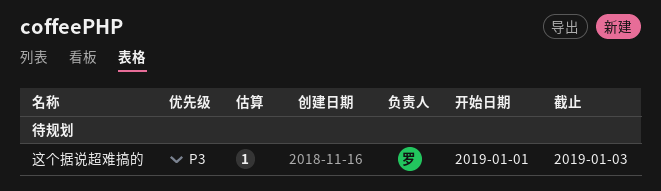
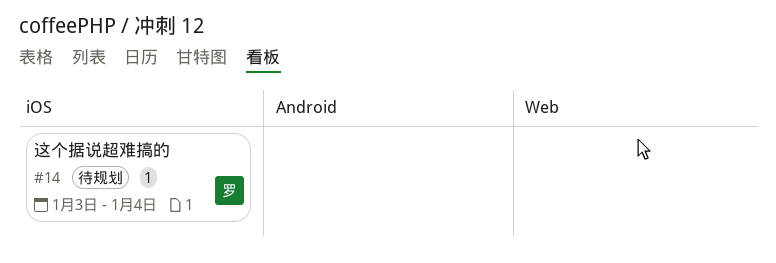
这个据说超难搞的, start: Jan 1 -> Jan 3
这个据说超难搞的, due: Jan 3 -> Jan 4

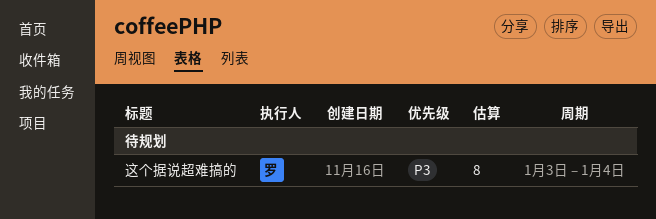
这个据说超难搞的, estimate: 1 -> 8

